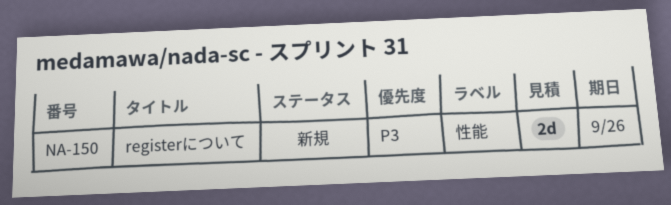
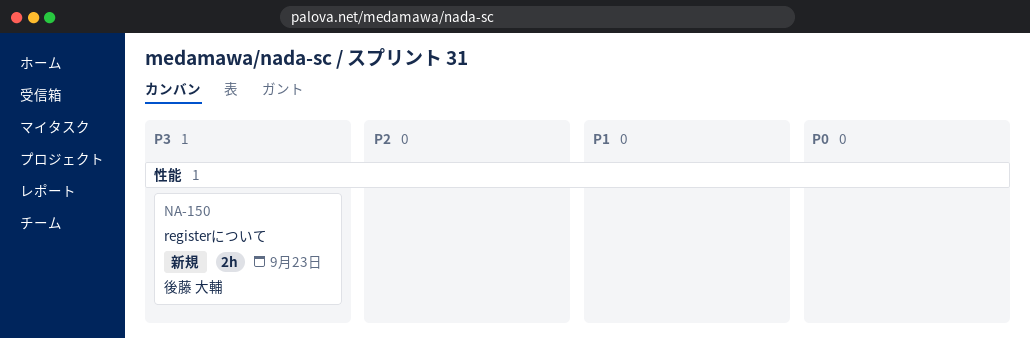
NA-150, estimate: 2d -> 2h
NA-150, due: Sep 26 -> Sep 23

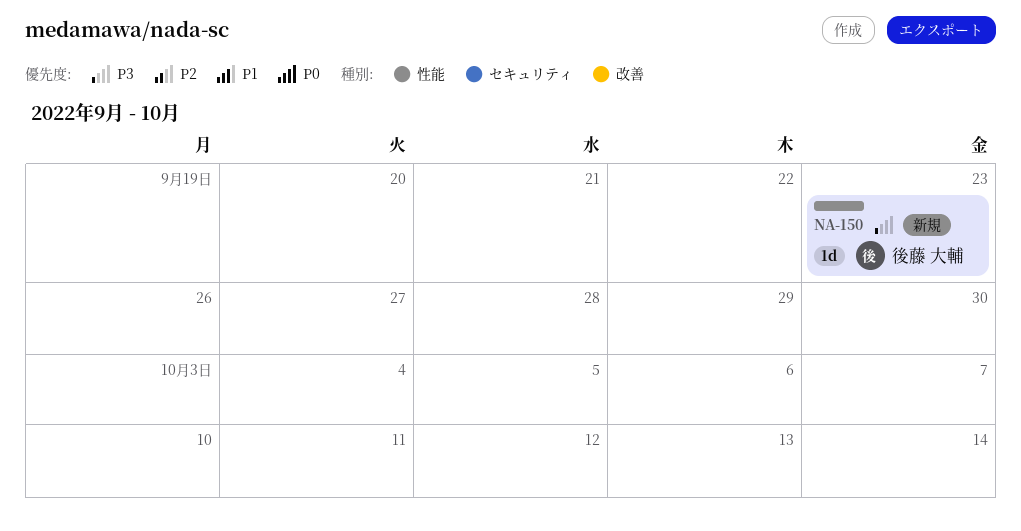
NA-150, estimate: 2h -> 1d

